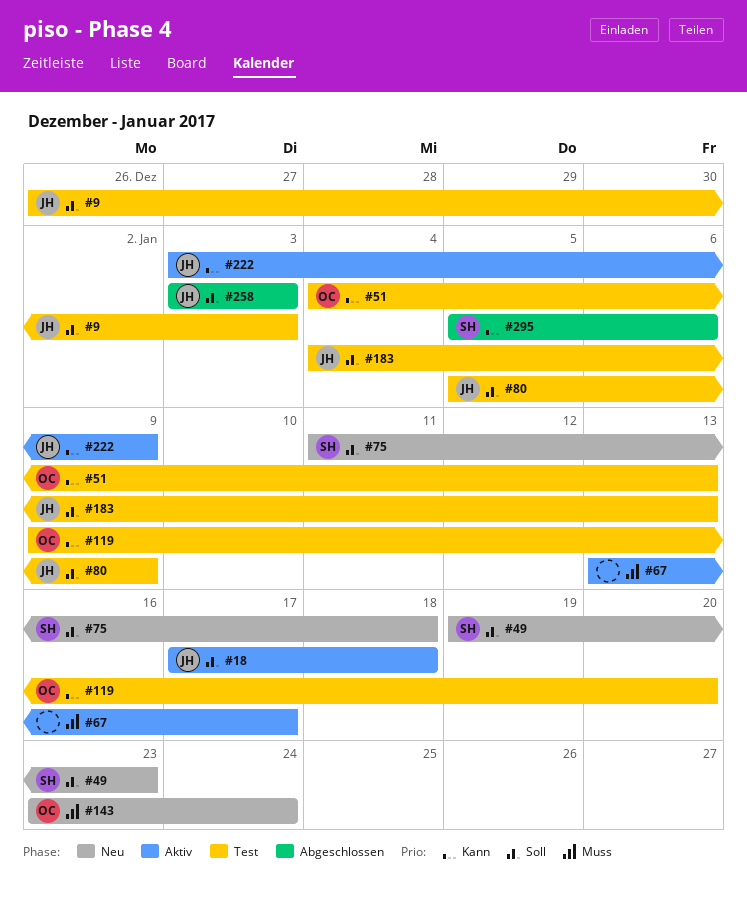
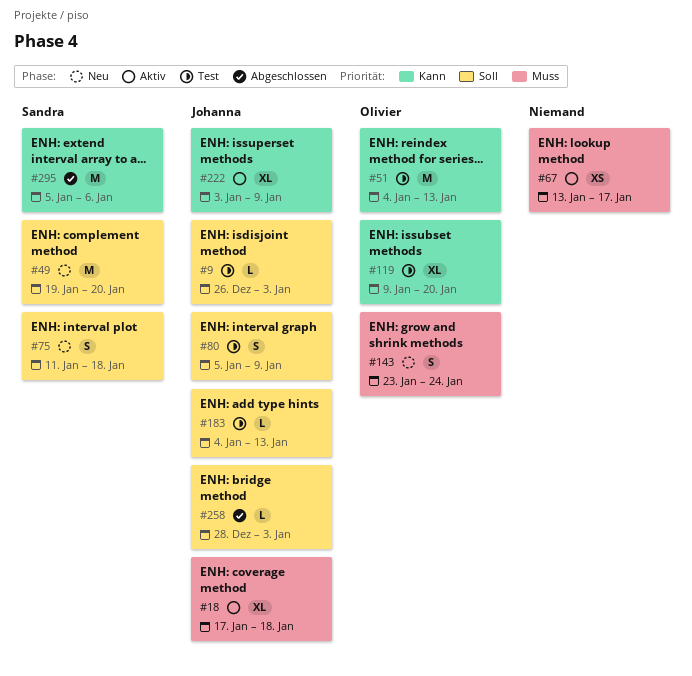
#18, priority: Soll -> Muss
#49, due: Jan 23 -> Jan 20
#258, start: Jan 3 -> Dec 28

